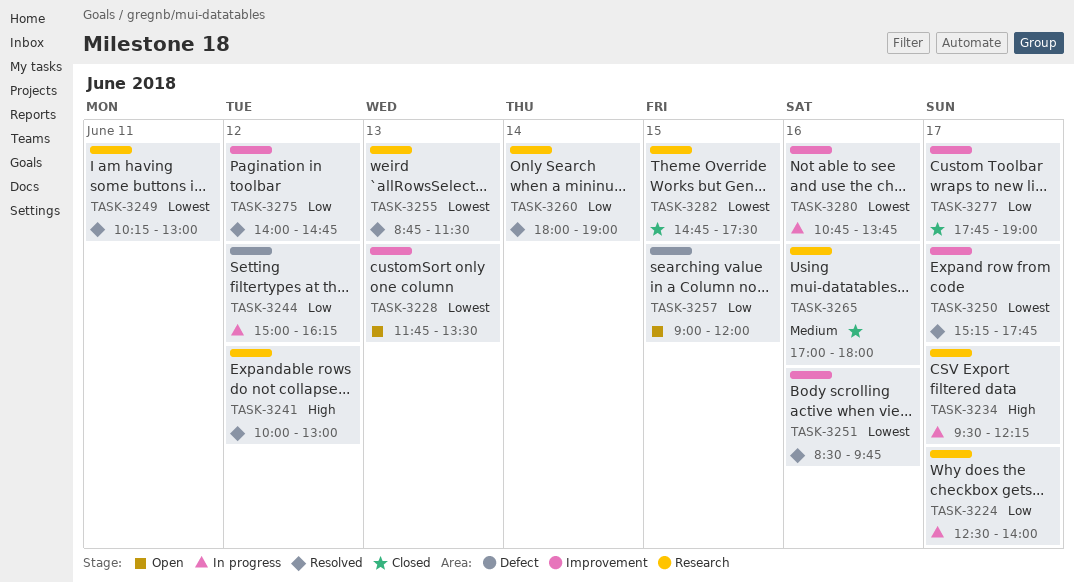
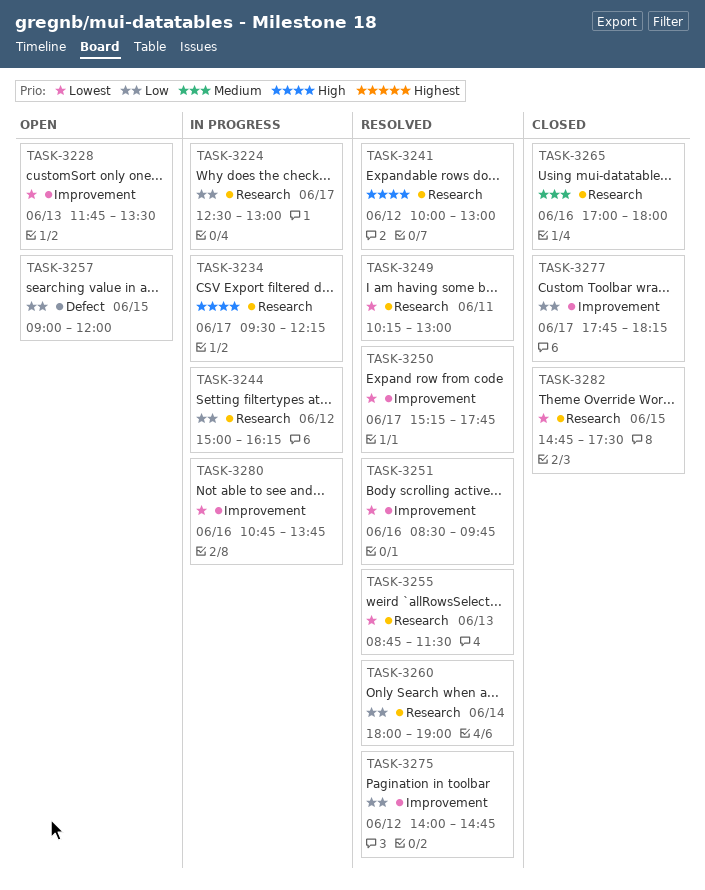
TASK-3224, ends: 14:00 -> 13:00
TASK-3244, label: Defect -> Research
TASK-3277, ends: 19:00 -> 18:15

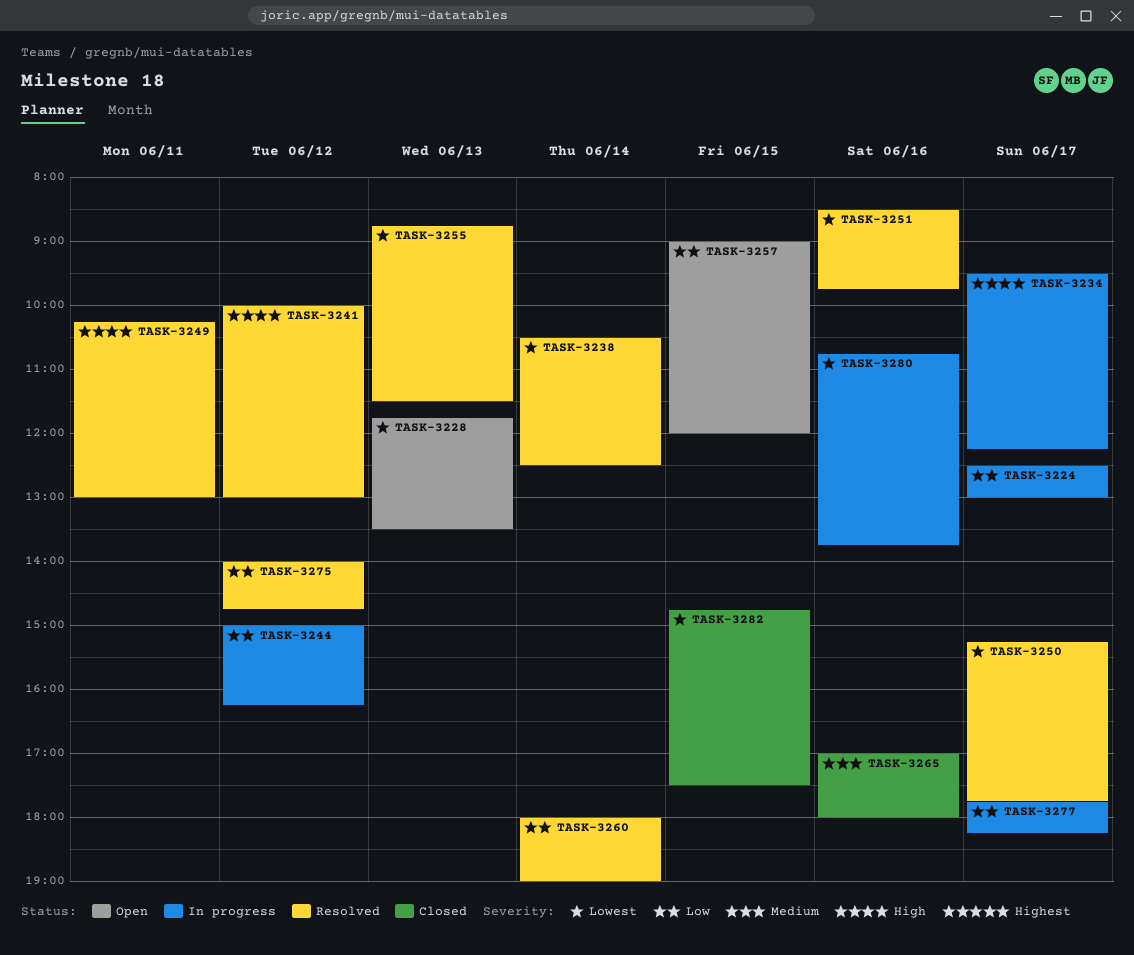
TASK-3238: none -> present
TASK-3249, priority: Lowest -> High
TASK-3277, status: Closed -> In progress

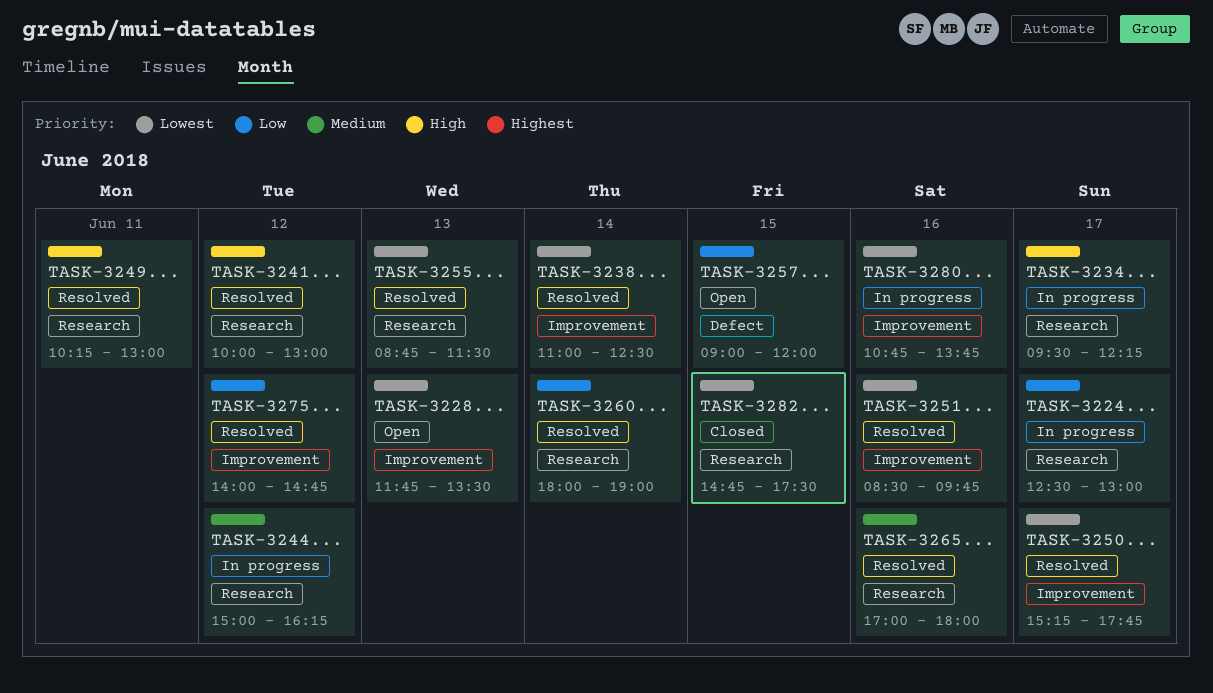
TASK-3238, begins: 10:30 -> 11:00
TASK-3244, priority: Low -> Medium
TASK-3265, status: Closed -> Resolved
TASK-3277: present -> none

